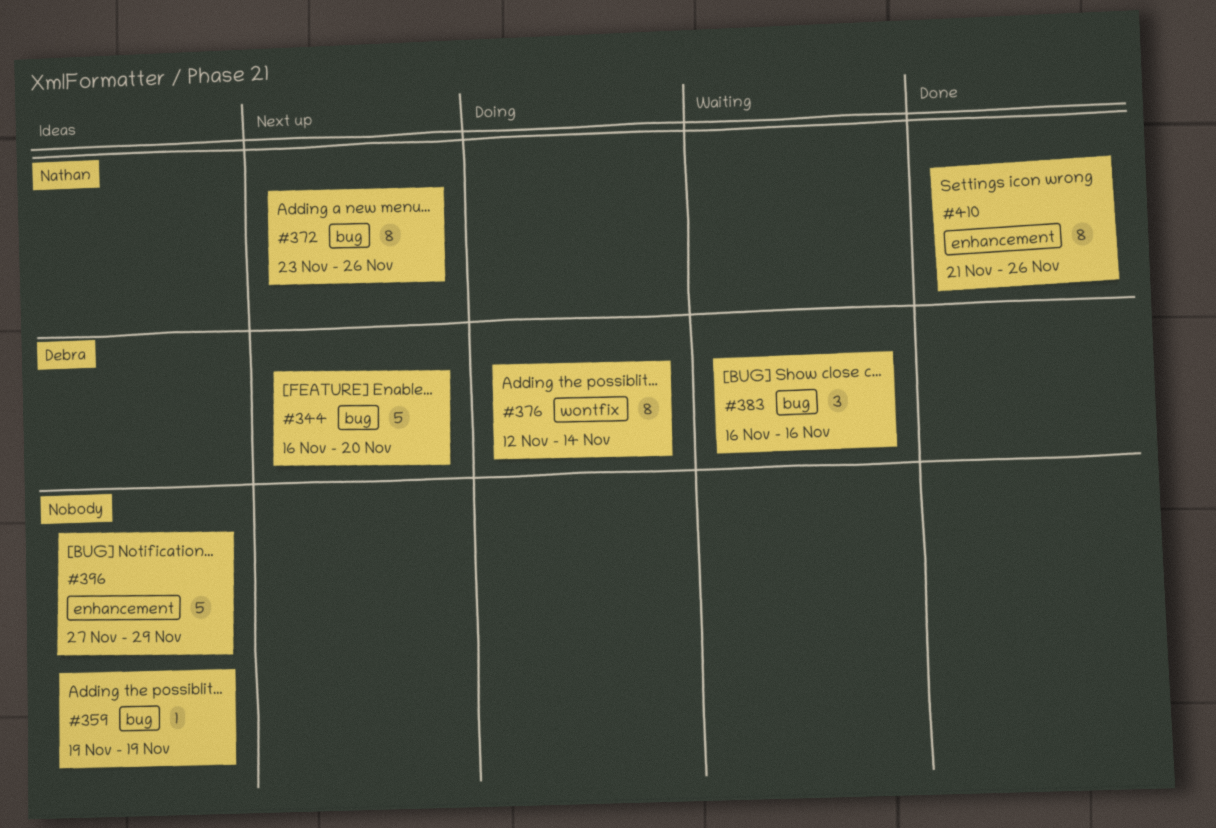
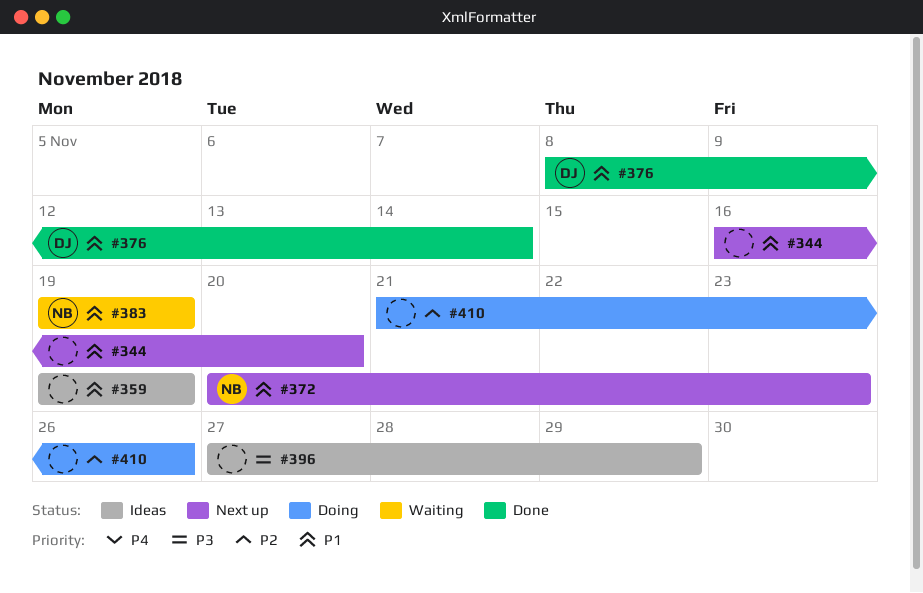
#344, owner: Debra -> none
#372, start: Nov 23 -> Nov 20
#372, due: Nov 26 -> Nov 23
#376, status: Doing -> Done
#376, start: Nov 12 -> Nov 8
#383, owner: Debra -> Nathan
#383, start: Nov 16 -> Nov 19
#383, due: Nov 16 -> Nov 19
#410, status: Done -> Doing
#410, owner: Nathan -> none

